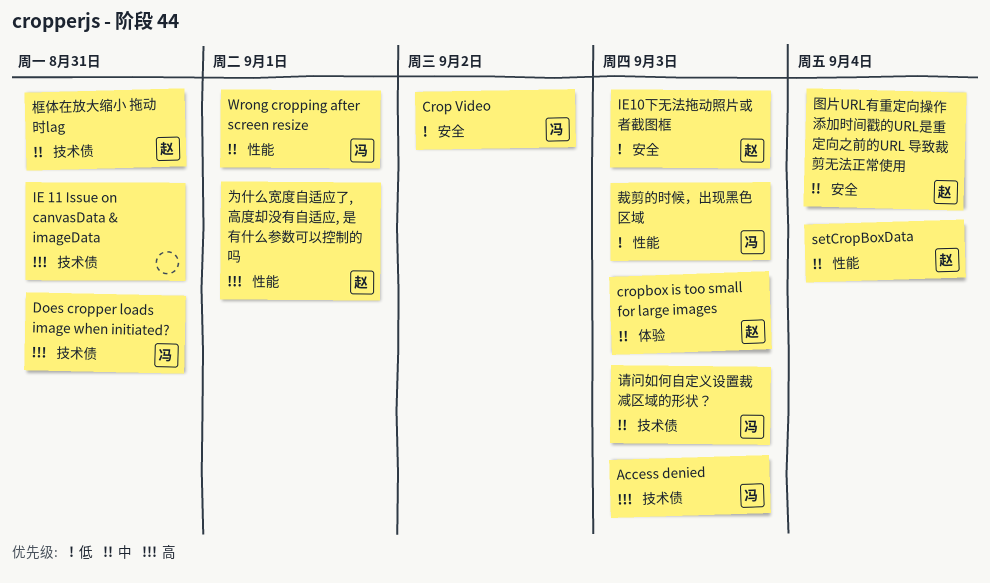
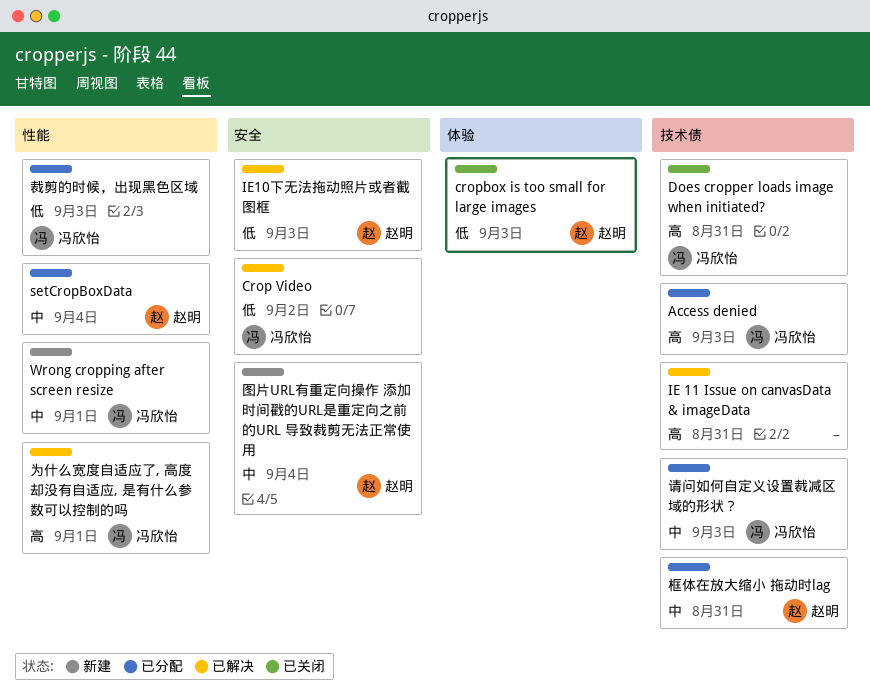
cropbox is too small for large images, priority: 中 -> 低
为什么宽度自适应了, 高度却没有自适应, 是有什么参数可以控制的吗, owner: 赵明 -> 冯欣怡

